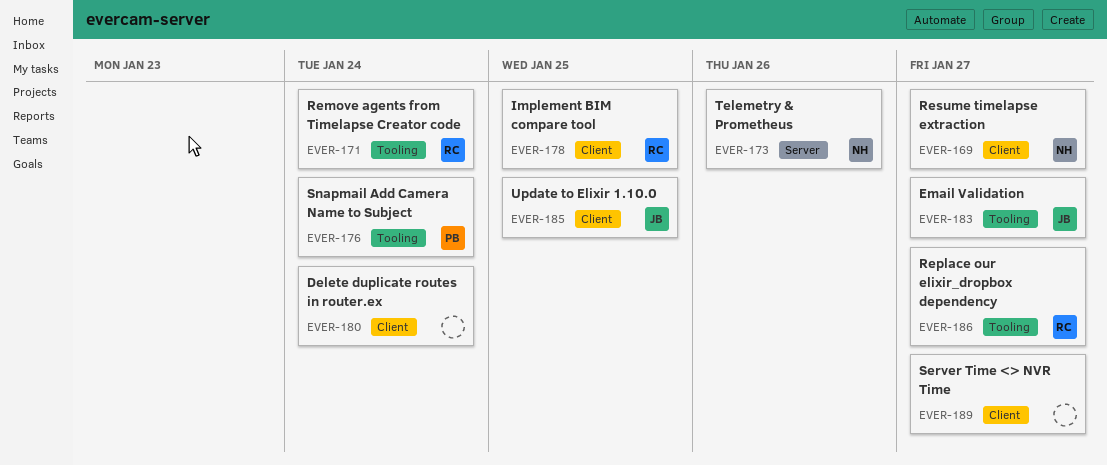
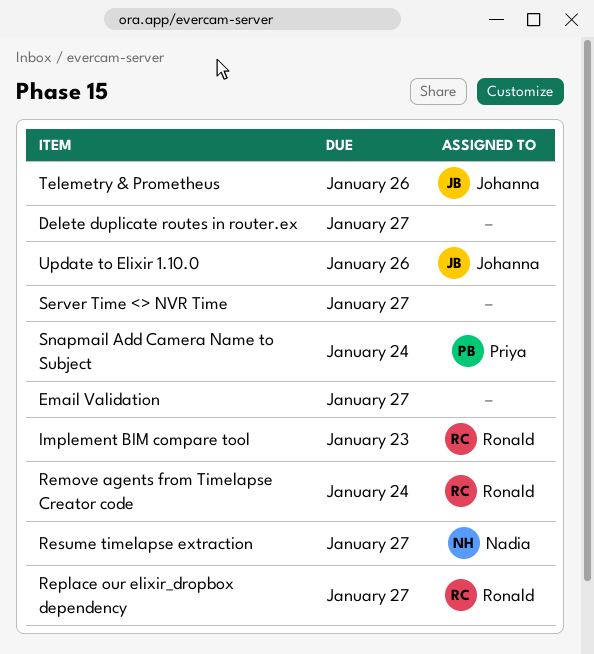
Delete duplicate routes in router.ex, due: Jan 24 -> Jan 27
Email Validation, owner: Johanna -> none
Implement BIM compare tool, due: Jan 25 -> Jan 23
Telemetry & Prometheus, owner: Nadia -> Johanna
Update to Elixir 1.10.0, due: Jan 25 -> Jan 26

